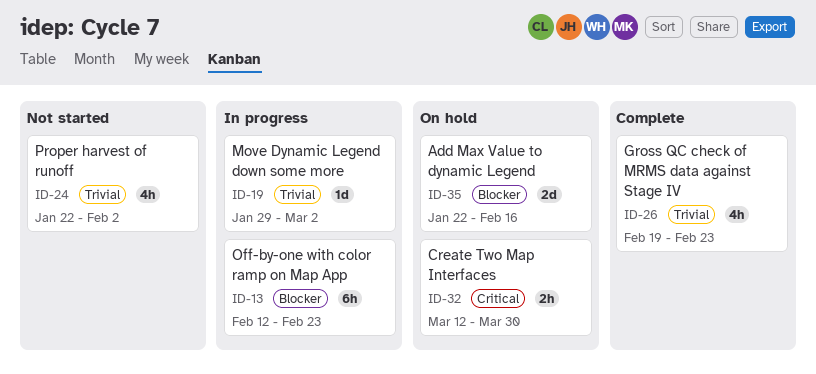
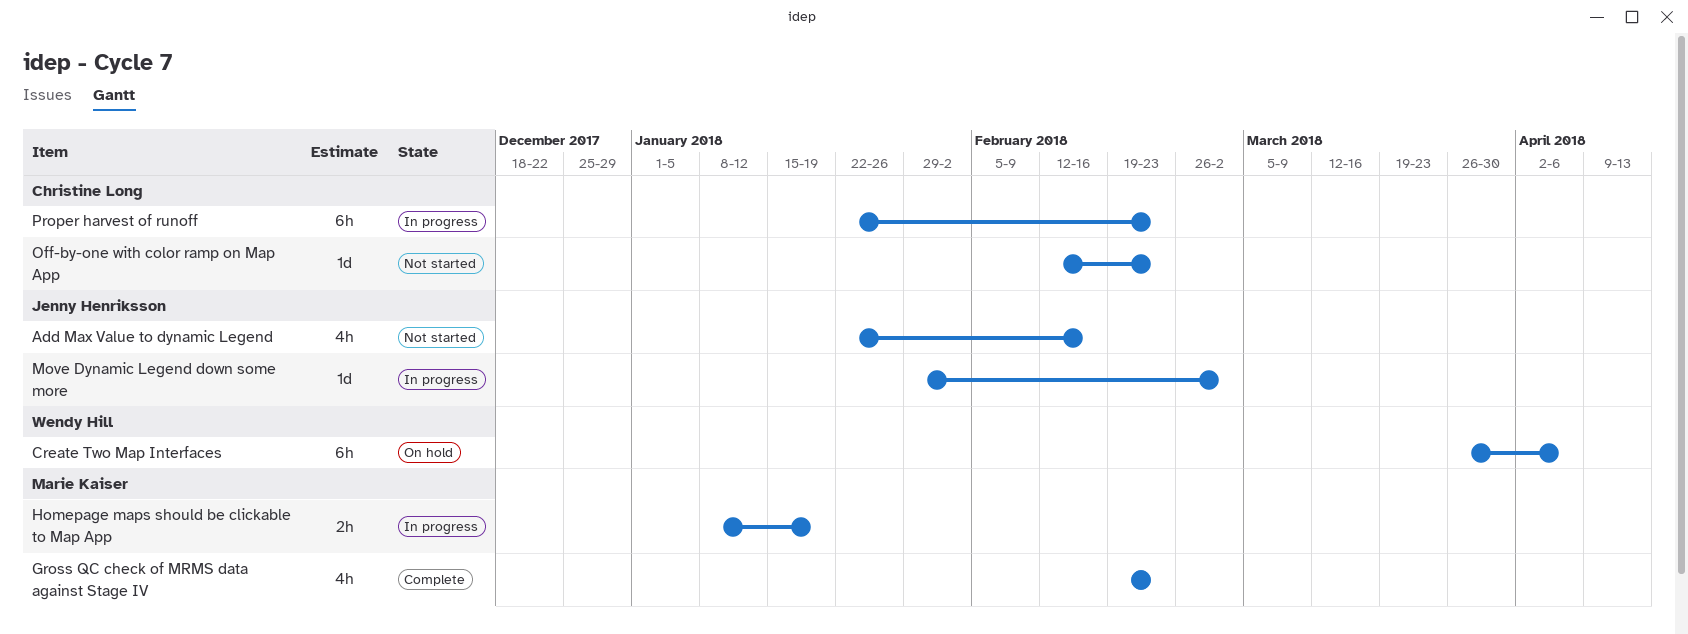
Add Max Value to dynamic Legend, status: On hold -> Not started
Add Max Value to dynamic Legend, estimate: 2d -> 4h
Create Two Map Interfaces, estimate: 2h -> 6h
Create Two Map Interfaces, start: Mar 12 -> Mar 26
Create Two Map Interfaces, due: Mar 30 -> Apr 6
Homepage maps should be clickable to Map App: none -> present
Off-by-one with color ramp on Map App, status: In progress -> Not started
Off-by-one with color ramp on Map App, estimate: 6h -> 1d
Proper harvest of runoff, status: Not started -> In progress
Proper harvest of runoff, estimate: 4h -> 6h
Proper harvest of runoff, due: Feb 2 -> Feb 23

